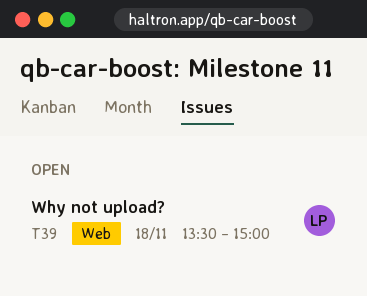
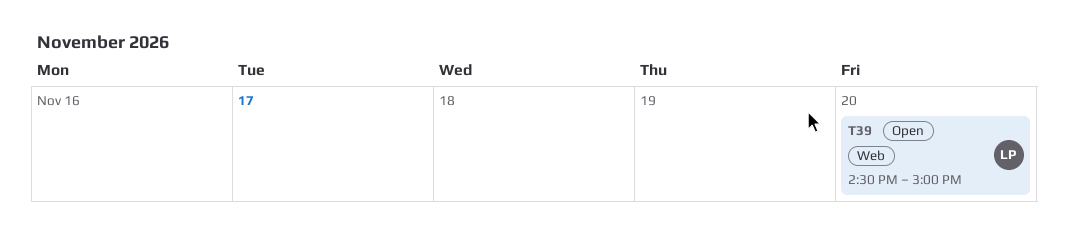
T39, day: Nov 18 -> Nov 20
T39, begins: 13:30 -> 14:30

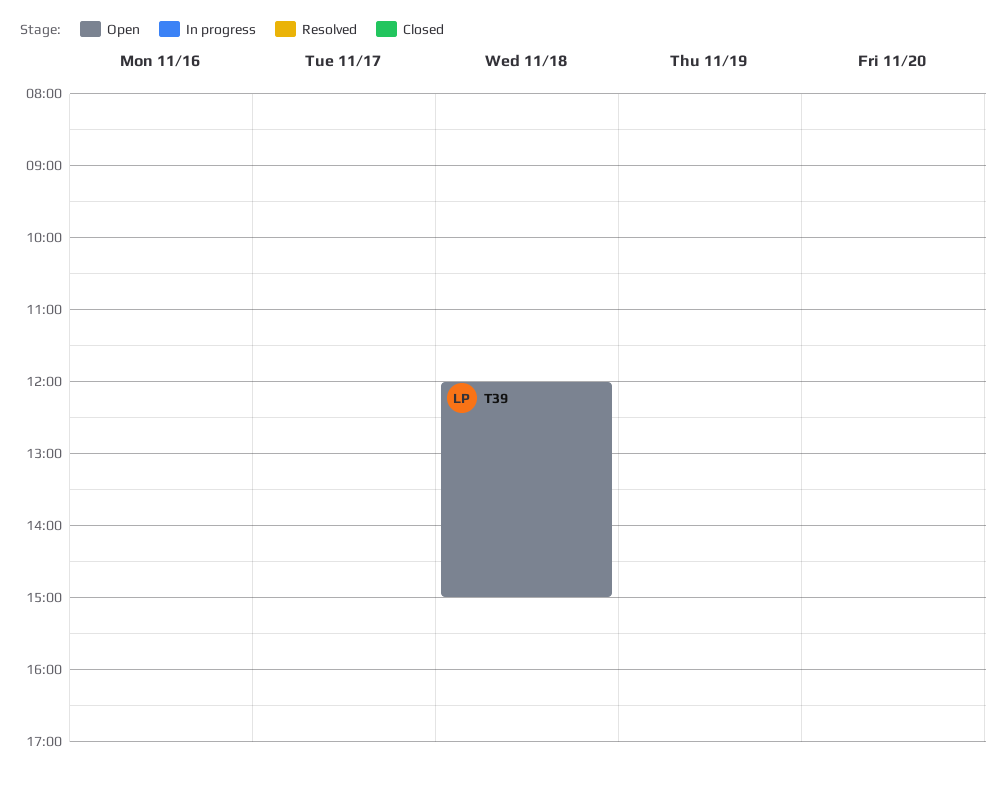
T39, day: Nov 20 -> Nov 18
T39, begins: 14:30 -> 12:00

